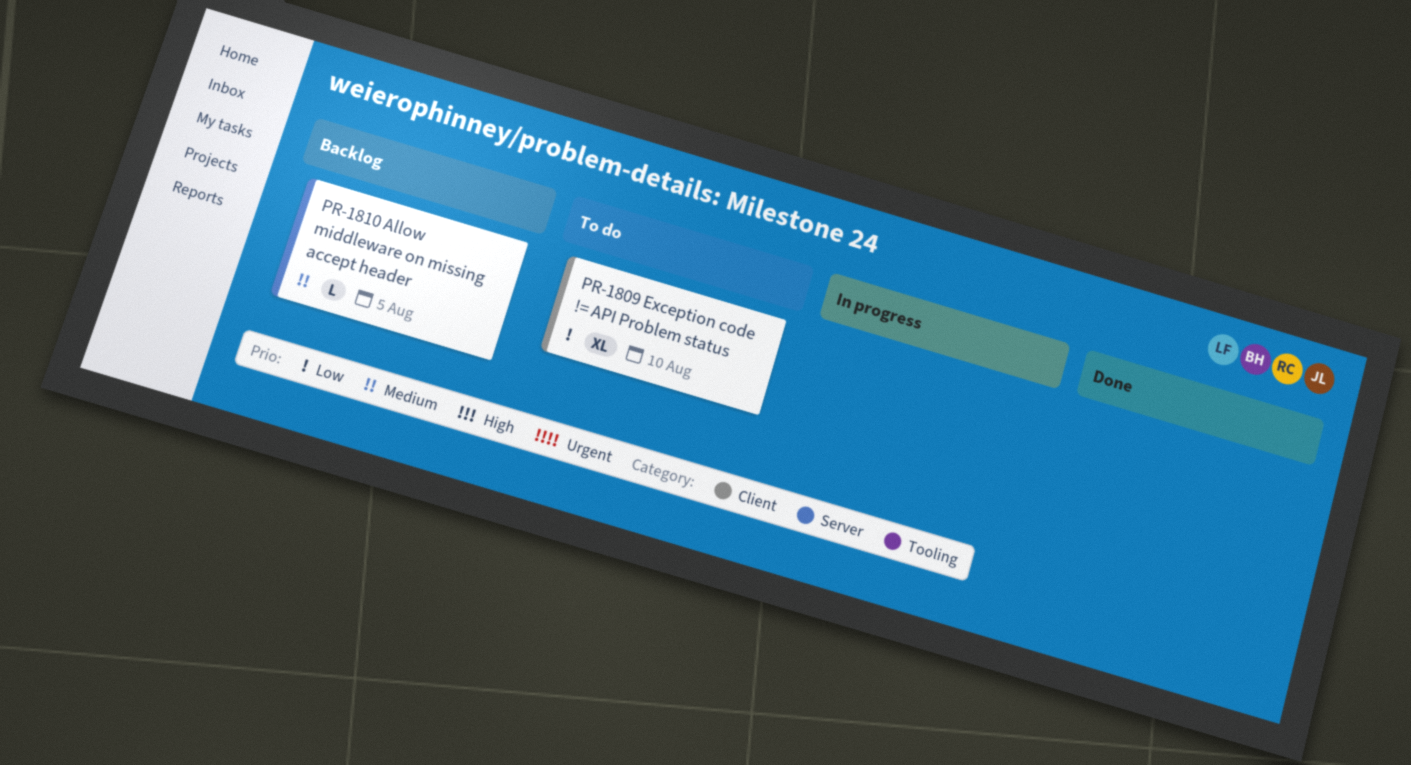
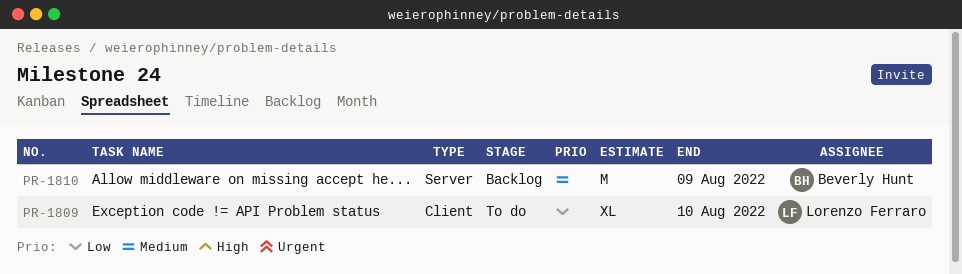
PR-1810, estimate: L -> M
PR-1810, due: Aug 5 -> Aug 9

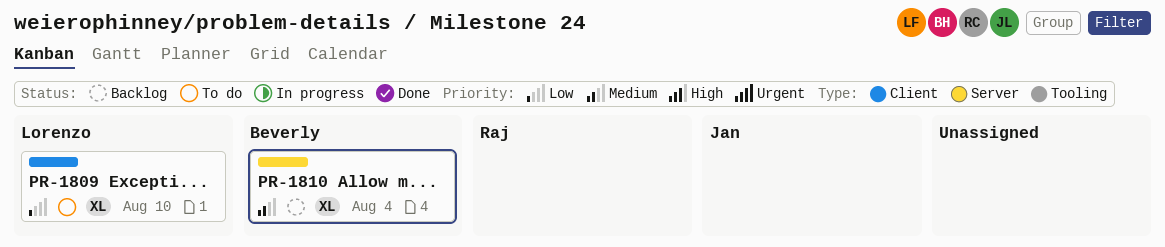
PR-1810, estimate: M -> XL
PR-1810, due: Aug 9 -> Aug 4

